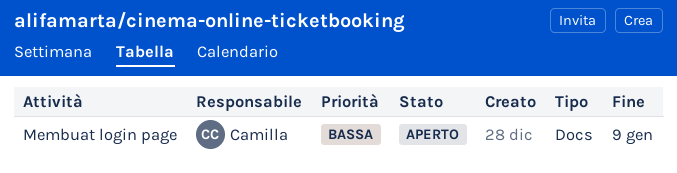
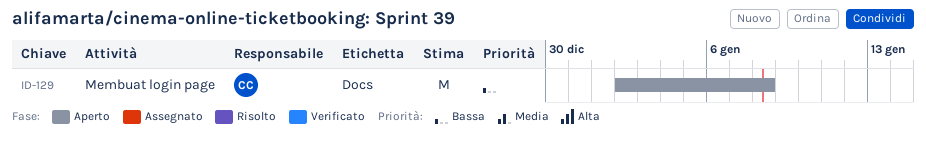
Membuat login page, due: Jan 9 -> Jan 8

